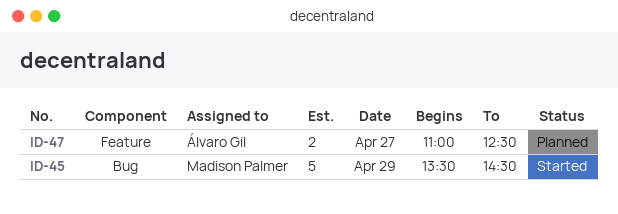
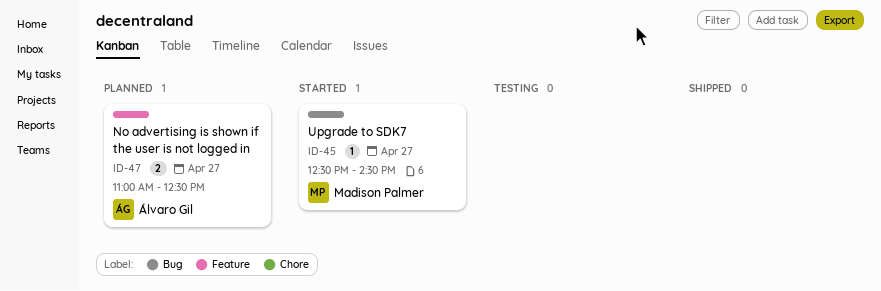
ID-45, estimate: 5 -> 1
ID-45, day: Apr 29 -> Apr 27
ID-45, begins: 13:30 -> 12:30

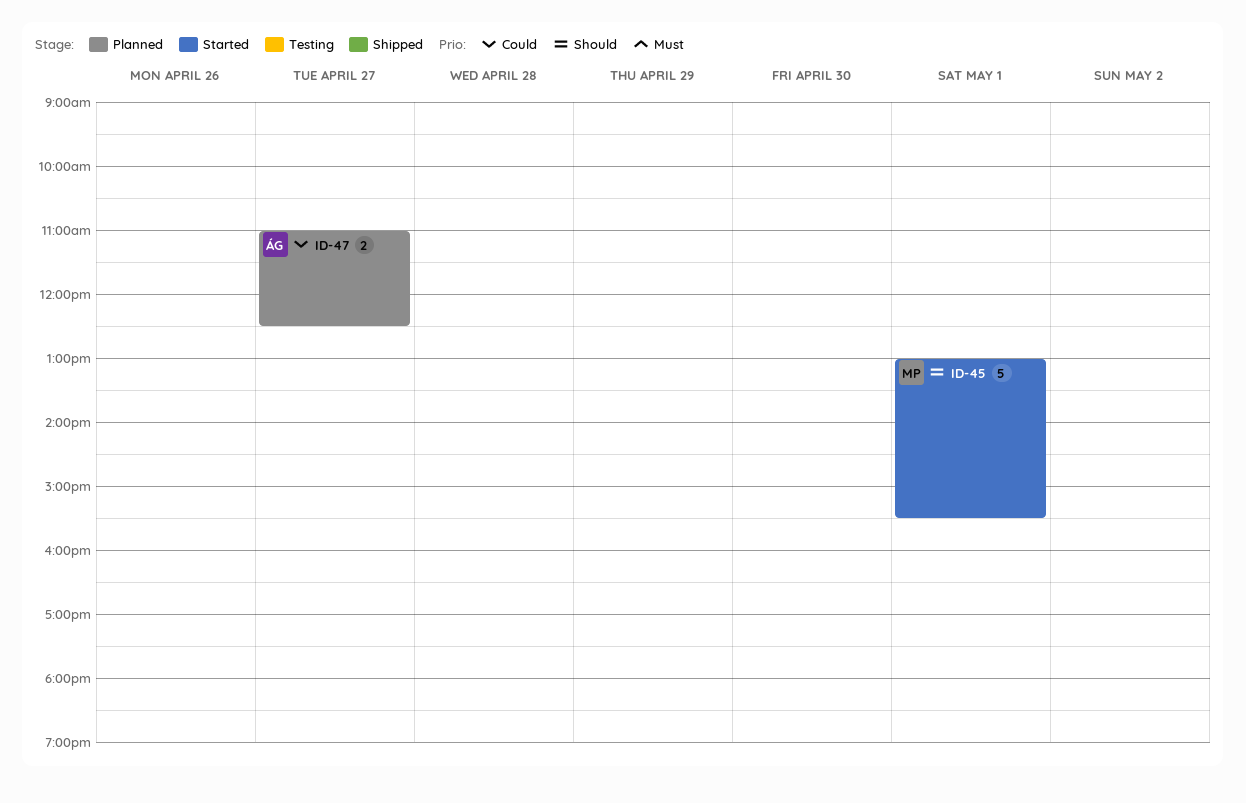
ID-45, estimate: 1 -> 5
ID-45, day: Apr 27 -> May 1
ID-45, begins: 12:30 -> 13:00
ID-45, ends: 14:30 -> 15:30

